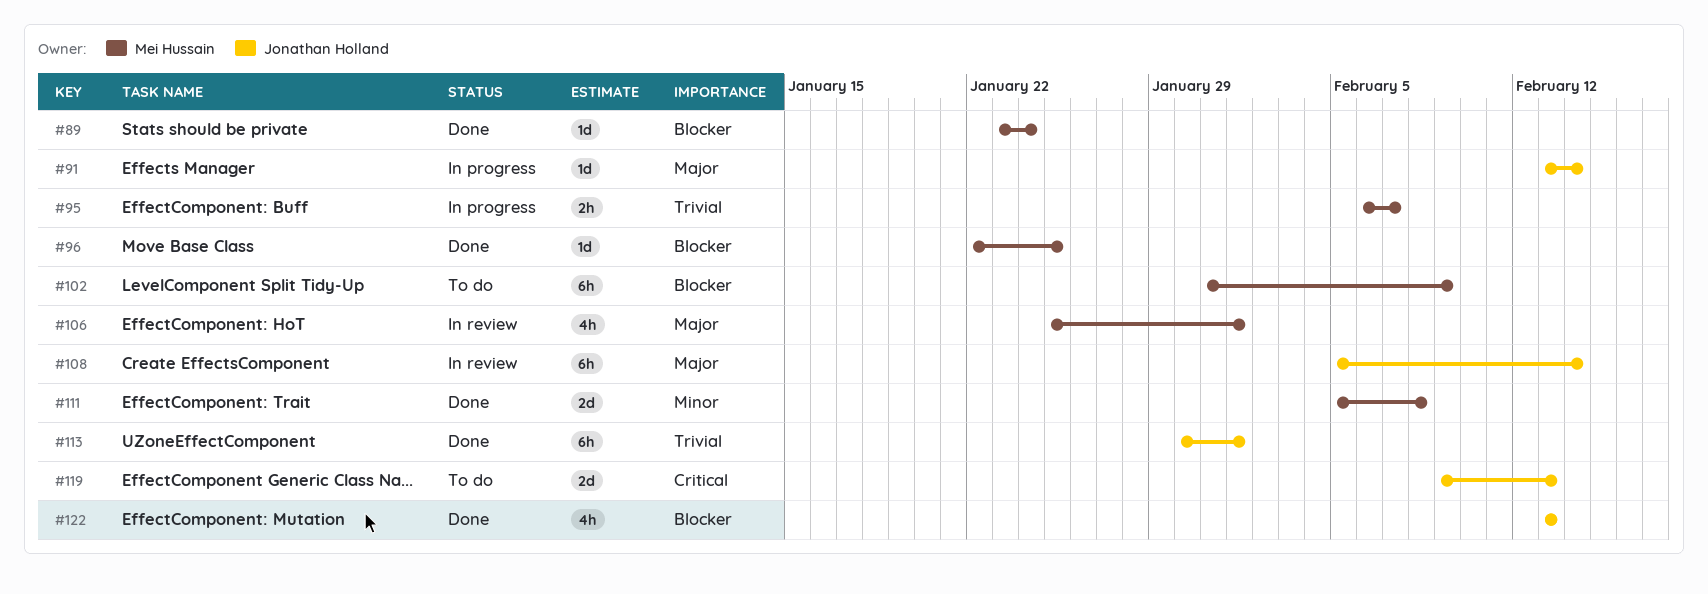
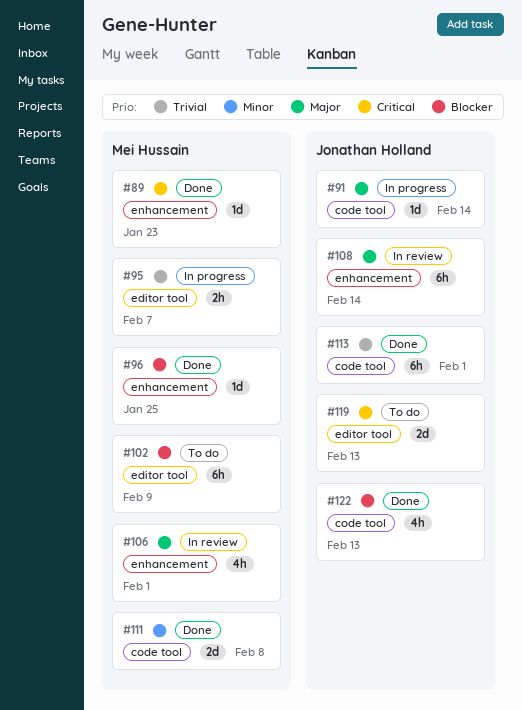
#89, priority: Blocker -> Critical
#89, due: Jan 24 -> Jan 23

